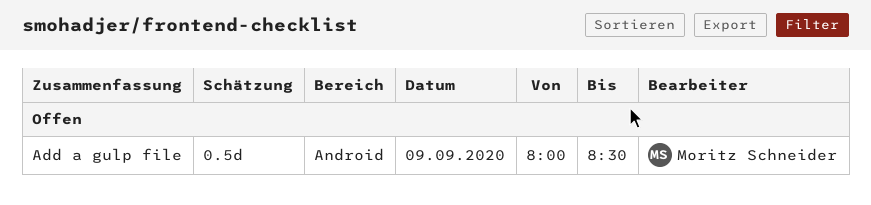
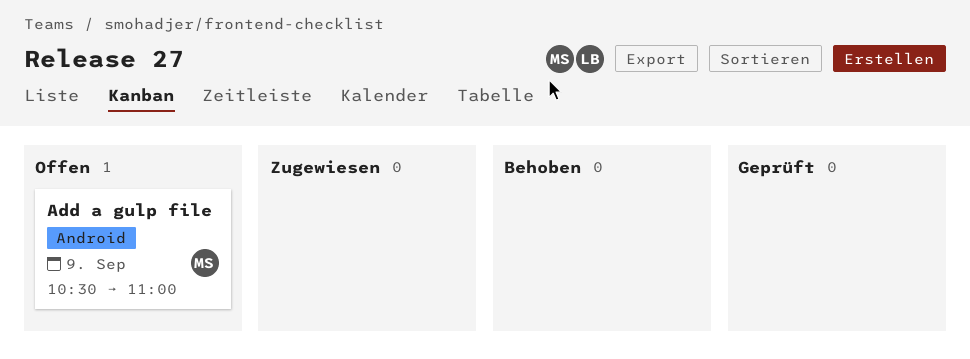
Add a gulp file, begins: 08:00 -> 10:30
Add a gulp file, ends: 08:30 -> 11:00

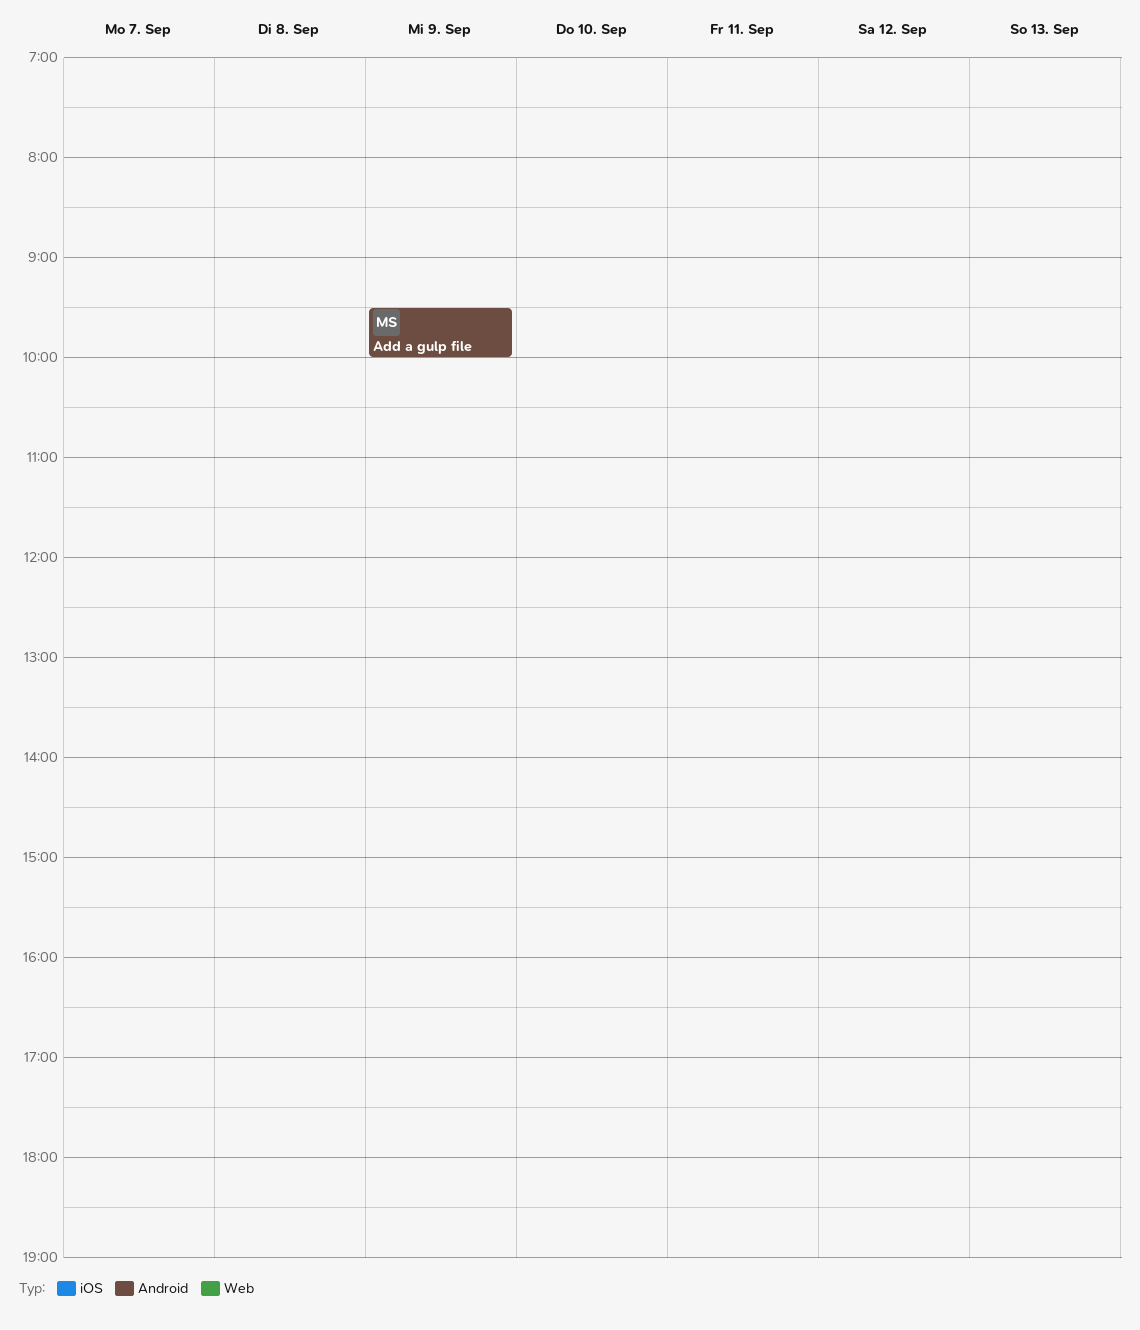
Add a gulp file, begins: 10:30 -> 09:30
Add a gulp file, ends: 11:00 -> 10:00

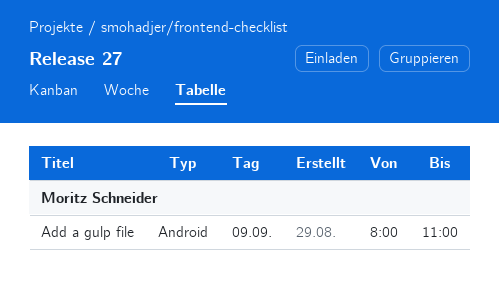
Add a gulp file, begins: 09:30 -> 08:00
Add a gulp file, ends: 10:00 -> 11:00

